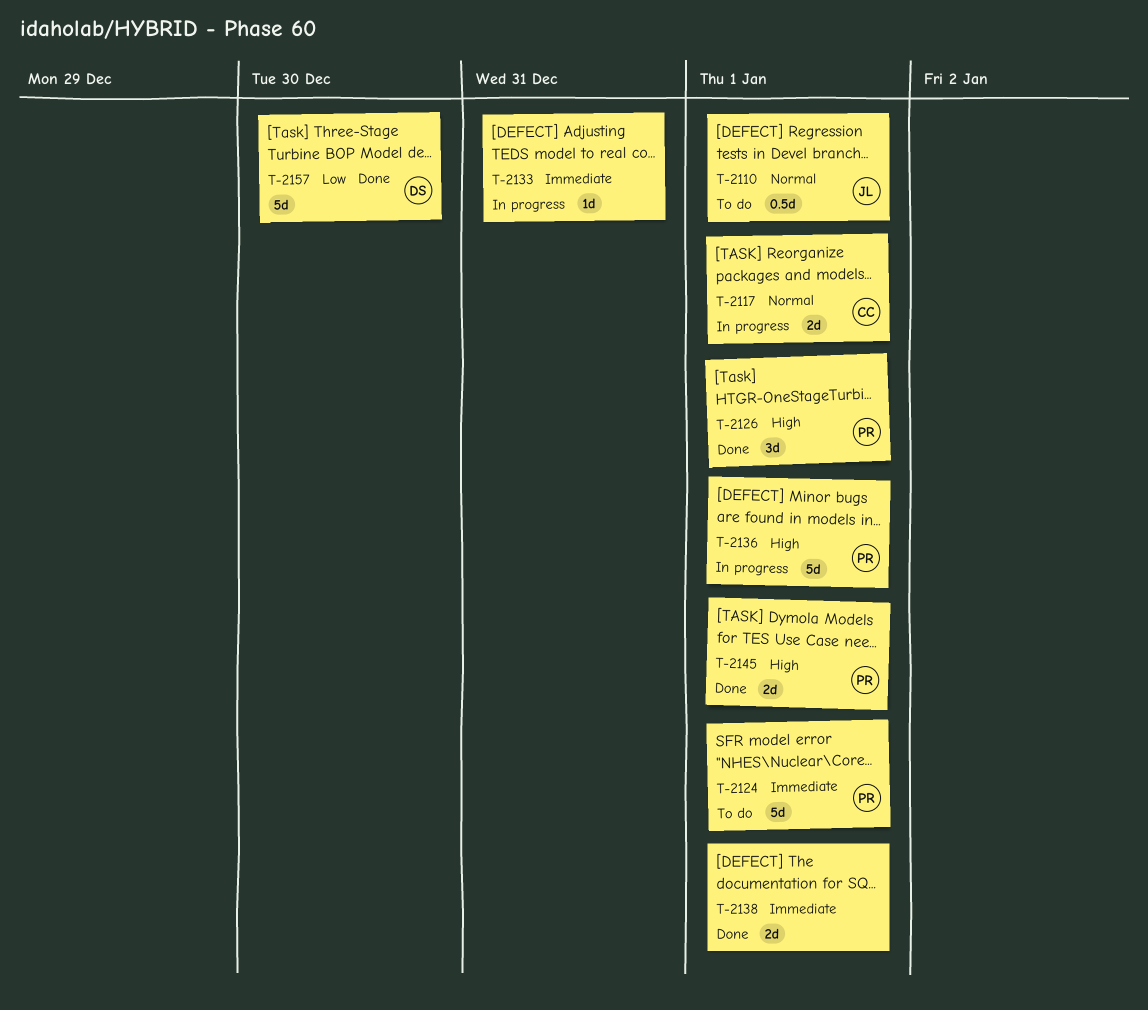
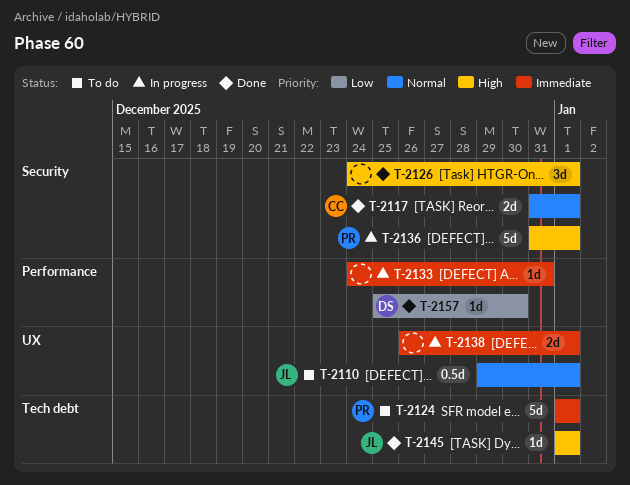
T-2117, status: In progress -> Done
T-2126, owner: PR -> none
T-2138, status: Done -> In progress
T-2145, owner: PR -> JL
T-2145, estimate: 2d -> 1d
T-2157, estimate: 5d -> 1d

